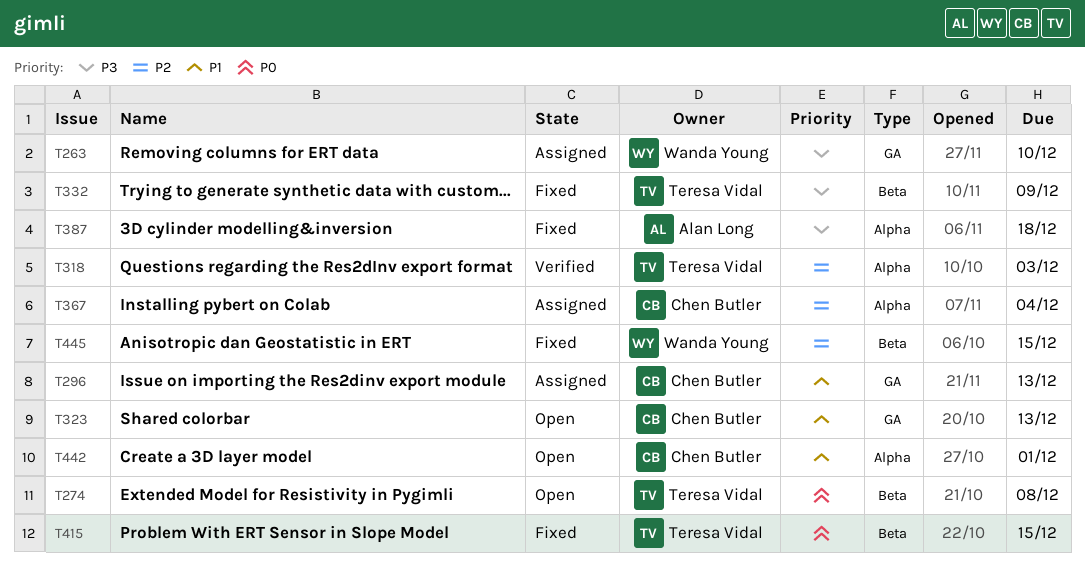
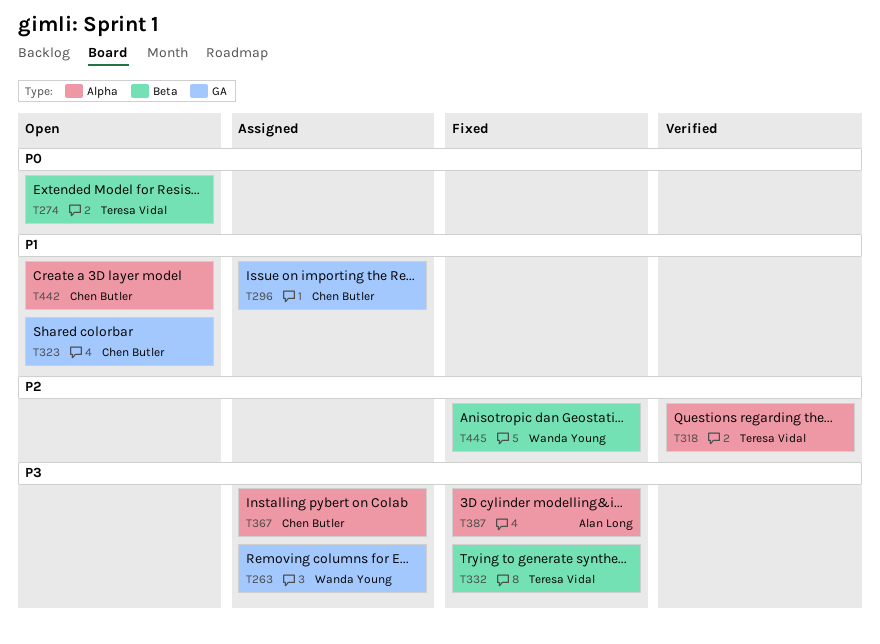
T367, priority: P2 -> P3
T415: present -> none

